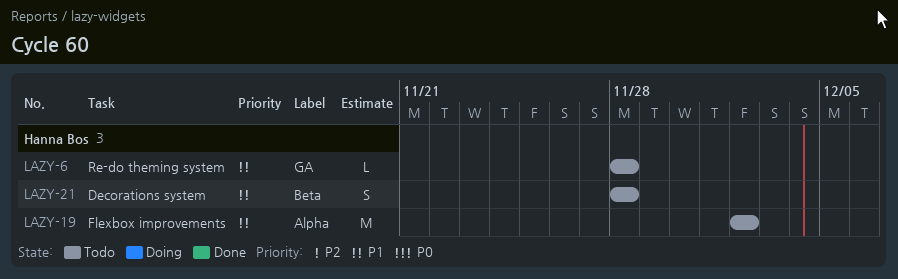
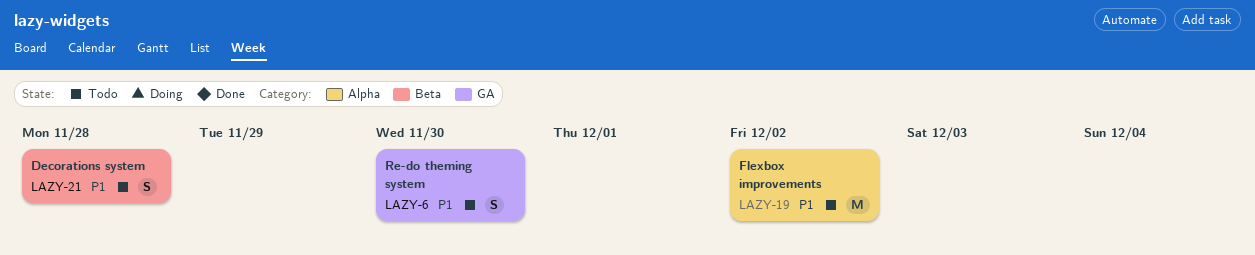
LAZY-6, estimate: L -> S
LAZY-6, due: Nov 28 -> Nov 30

